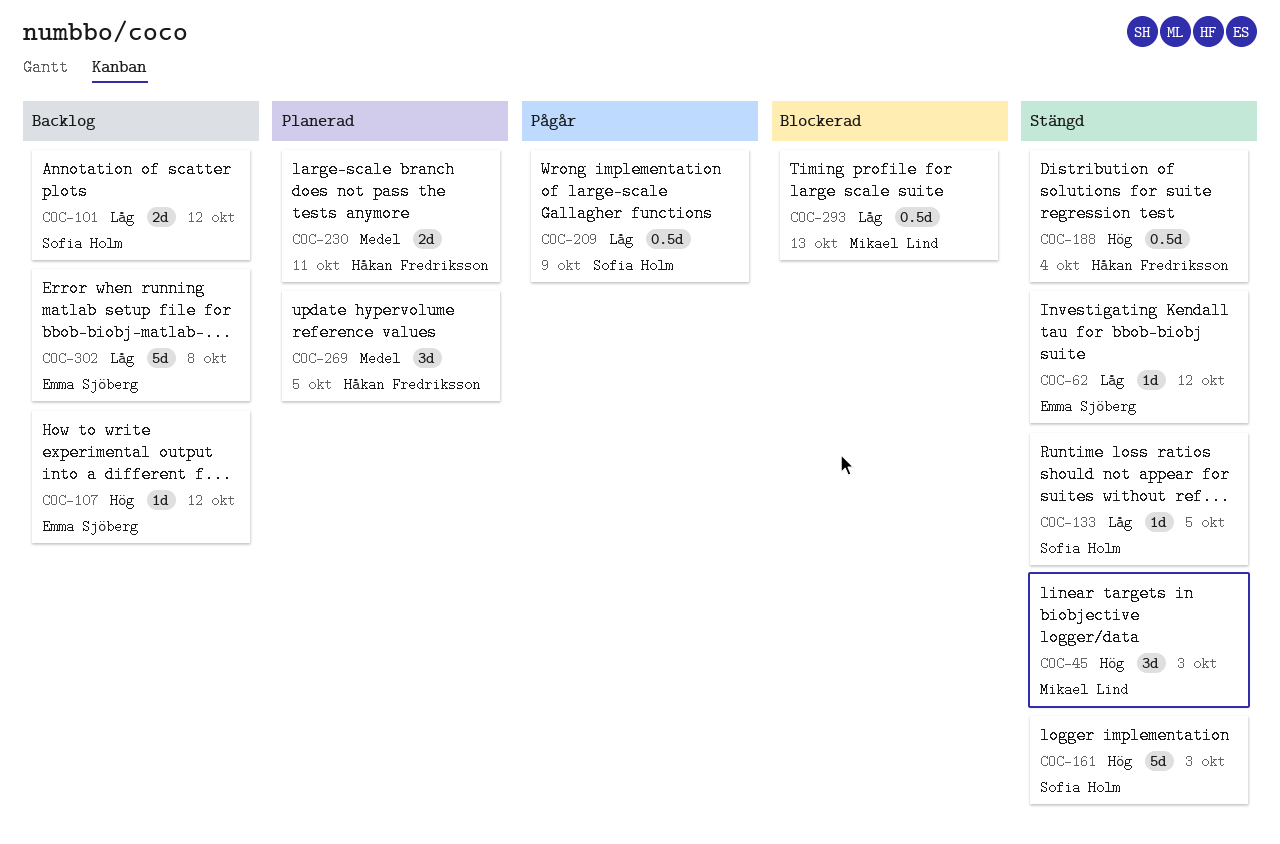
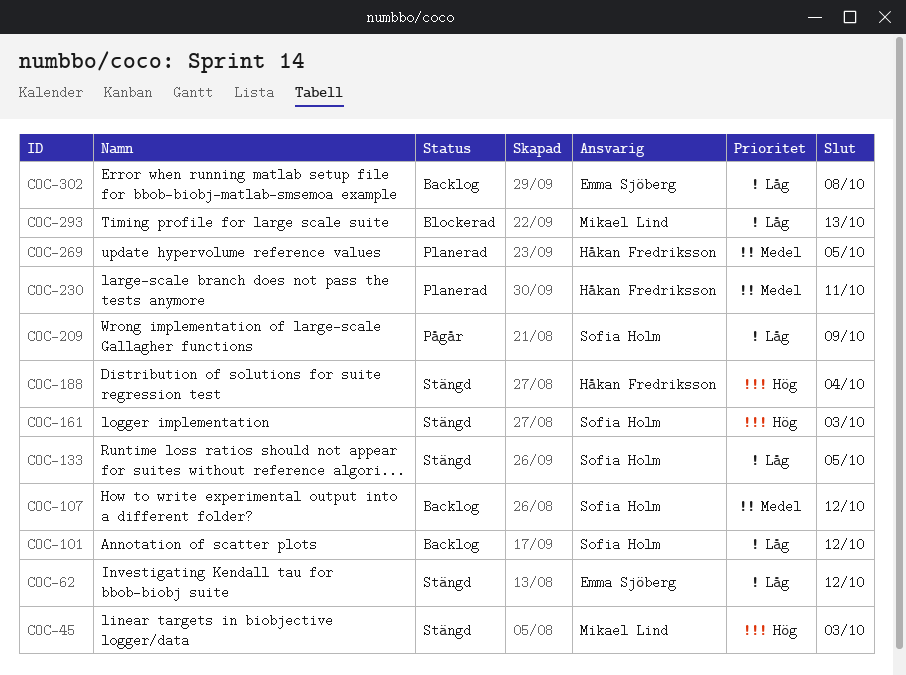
COC-107, owner: Emma Sjöberg -> Sofia Holm
COC-107, priority: Hög -> Medel

